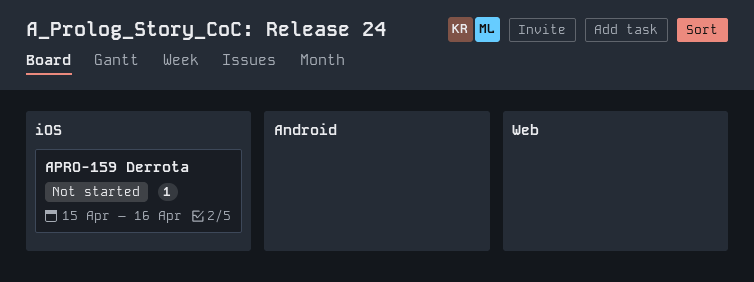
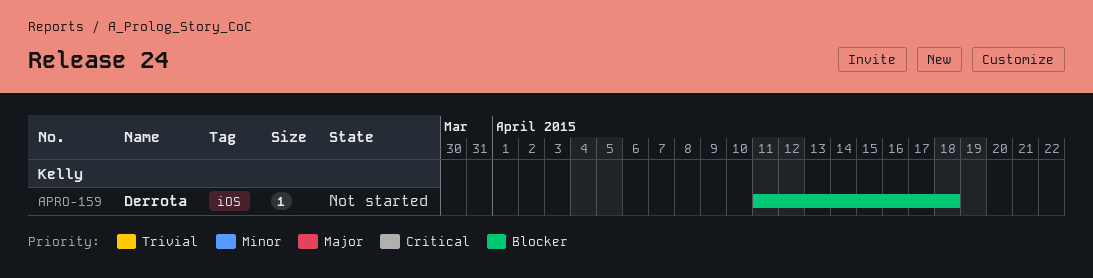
APRO-159, start: Apr 15 -> Apr 11
APRO-159, due: Apr 16 -> Apr 18

